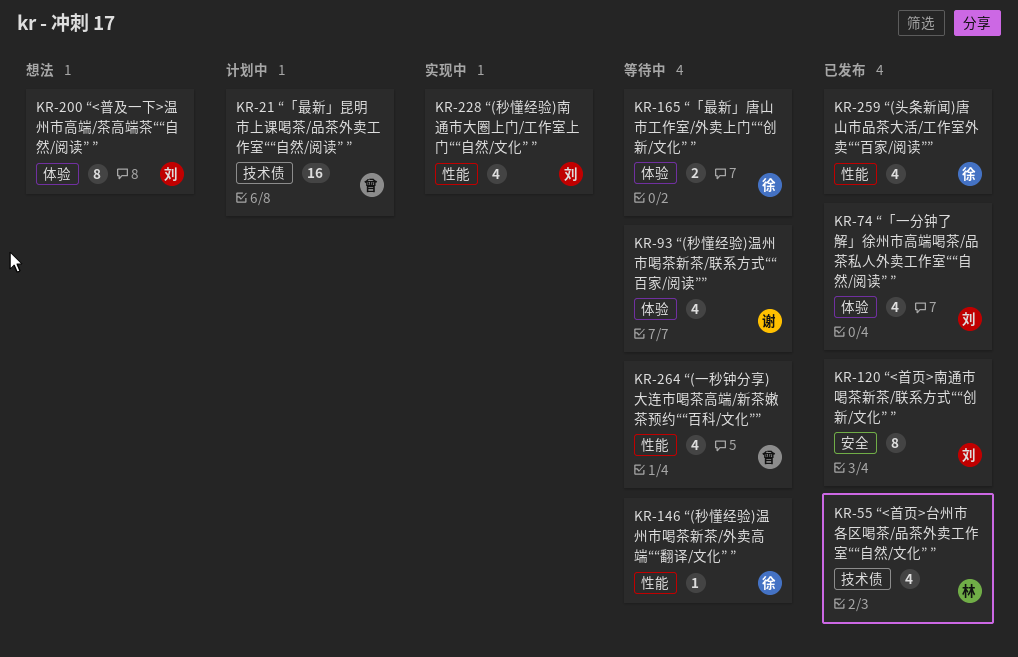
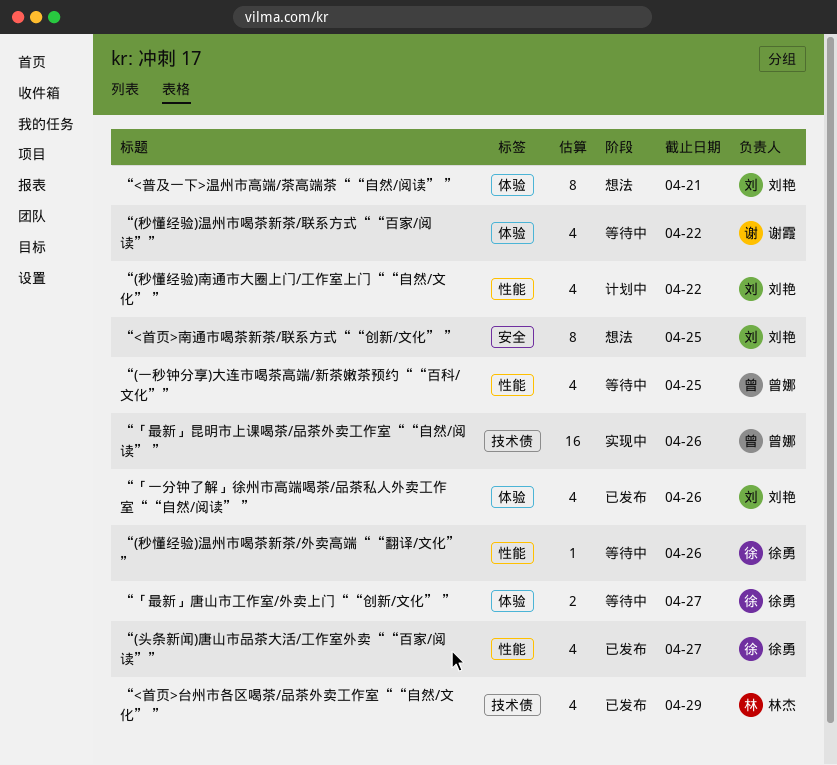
“(秒懂经验)南通市大圈上门/工作室上门““自然/文化” ”, status: 实现中 -> 计划中
“<首页>南通市喝茶新茶/联系方式““创新/文化” ”, status: 已发布 -> 想法
“「最新」昆明市上课喝茶/品茶外卖工作室““自然/阅读” ”, status: 计划中 -> 实现中

